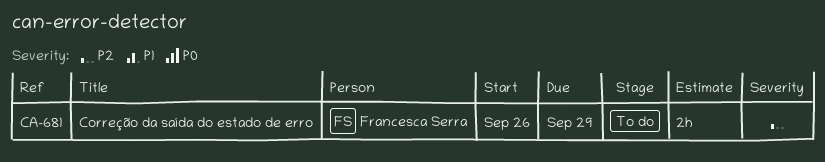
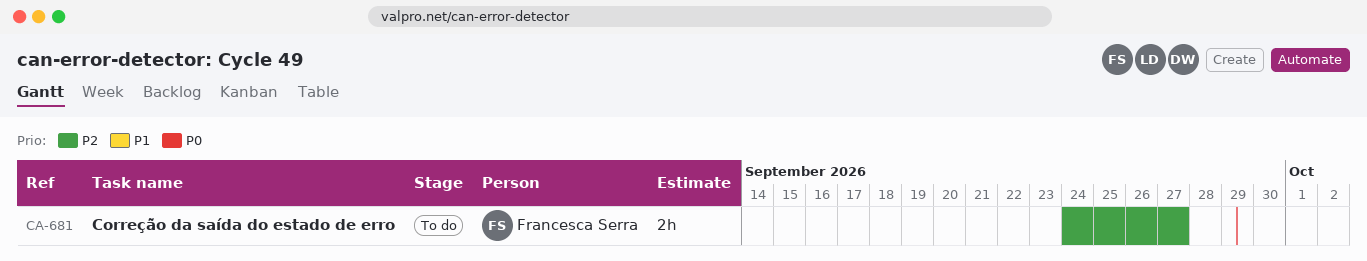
CA-681, start: Sep 26 -> Sep 24
CA-681, due: Sep 29 -> Sep 27

